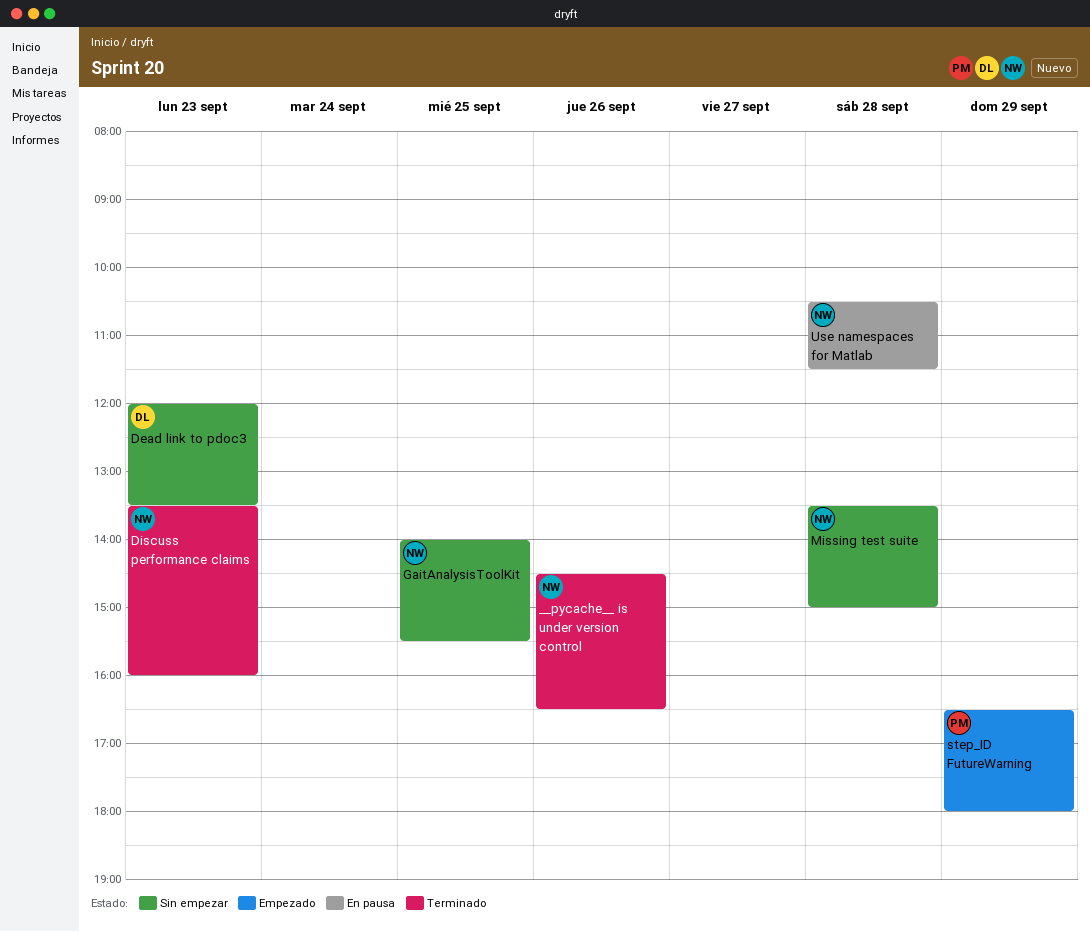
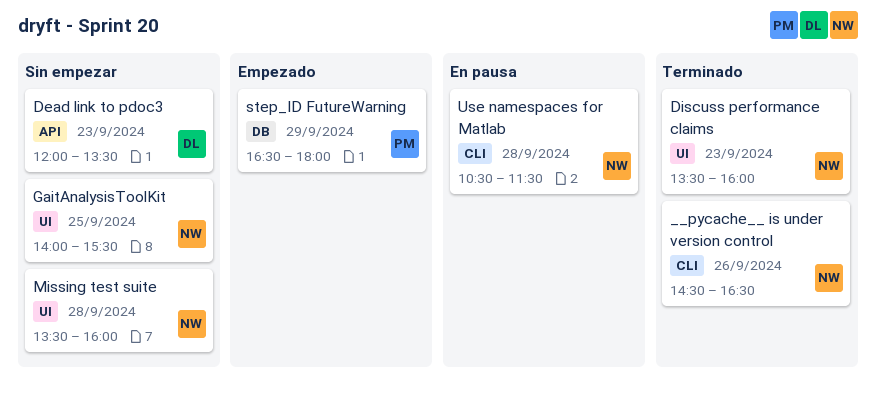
Missing test suite, ends: 15:00 -> 16:00

